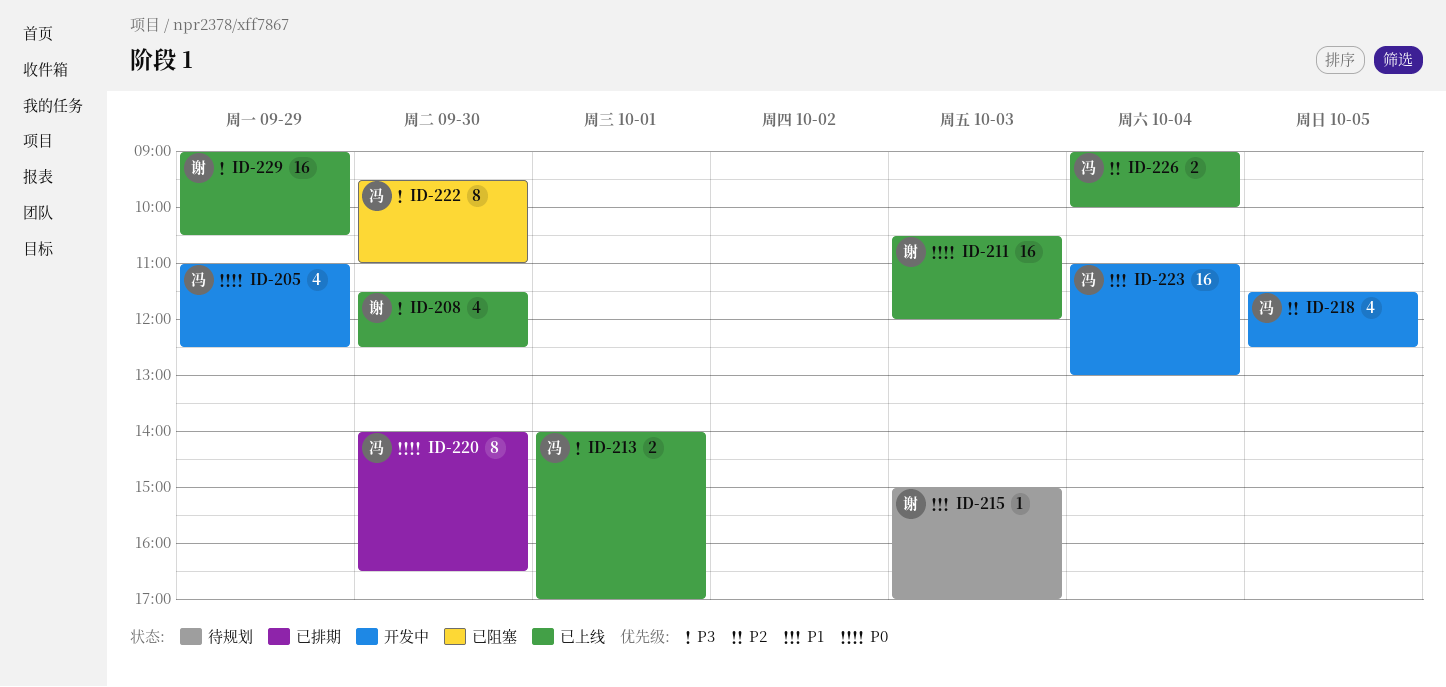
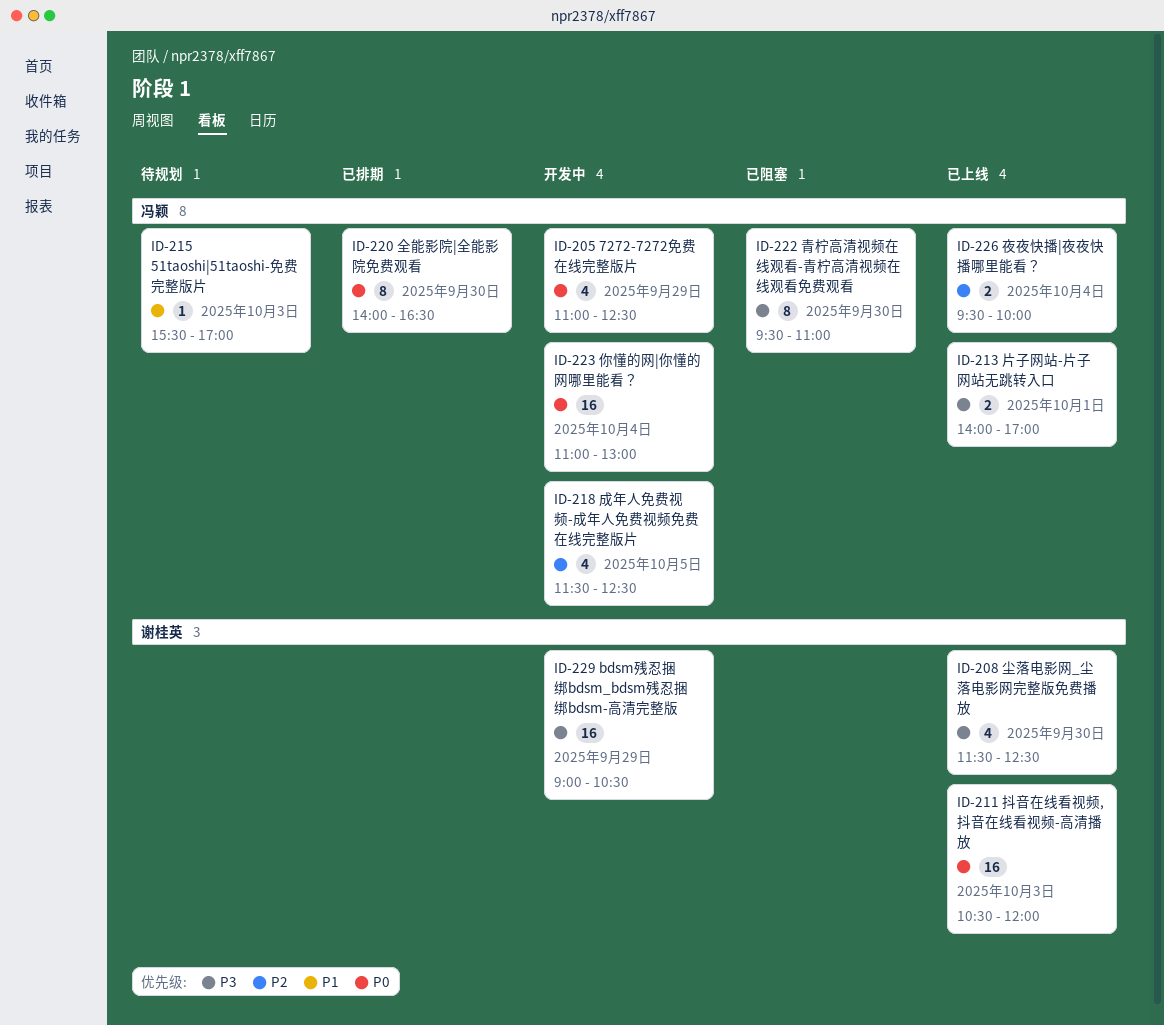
ID-215, owner: 谢桂英 -> 冯颖
ID-215, begins: 15:00 -> 15:30
ID-223, priority: P1 -> P0
ID-226, begins: 09:00 -> 09:30
ID-229, status: 已上线 -> 开发中

